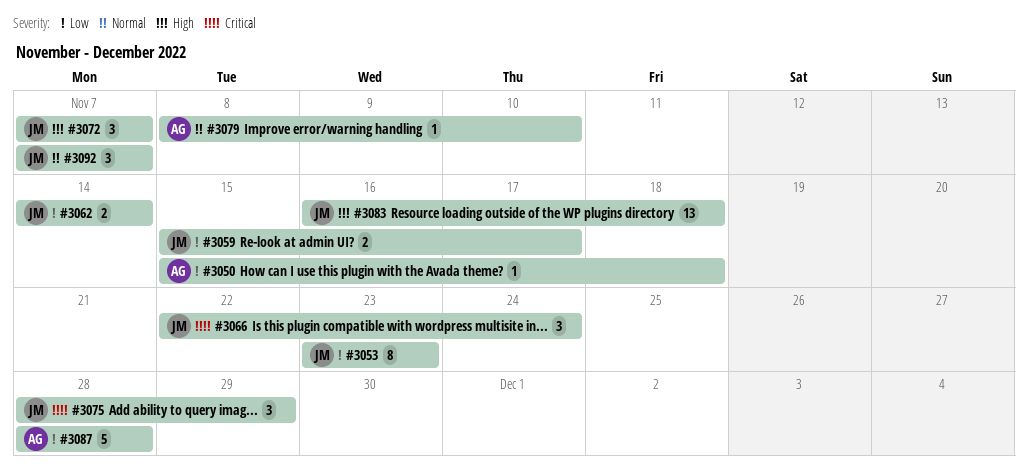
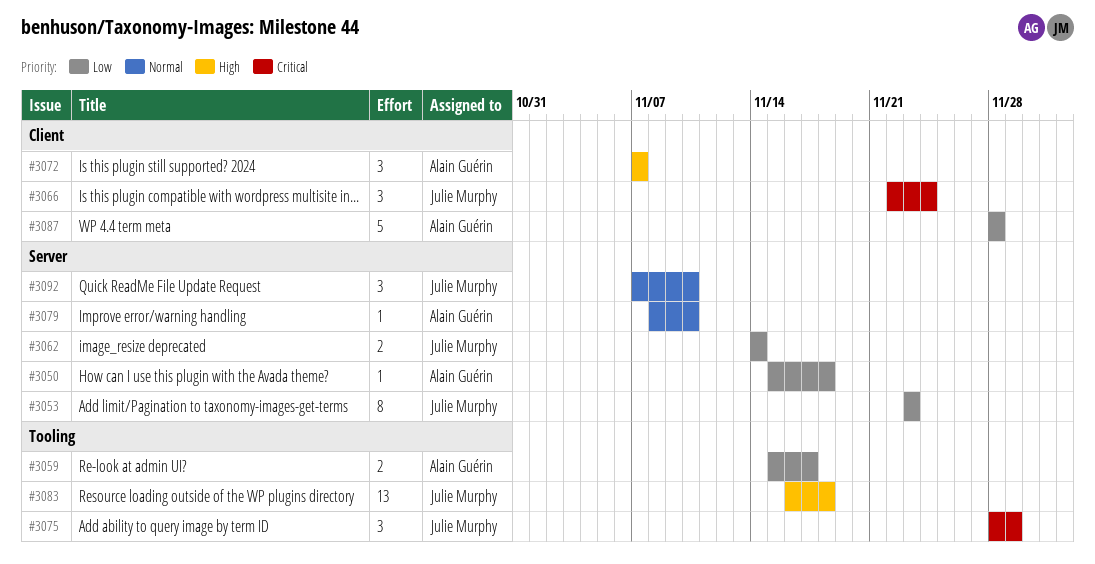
#3059, owner: Julie Murphy -> Alain Guérin
#3072, owner: Julie Murphy -> Alain Guérin
#3092, due: Nov 7 -> Nov 10

